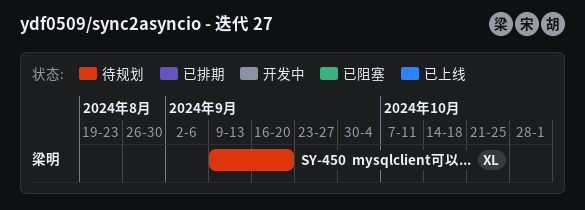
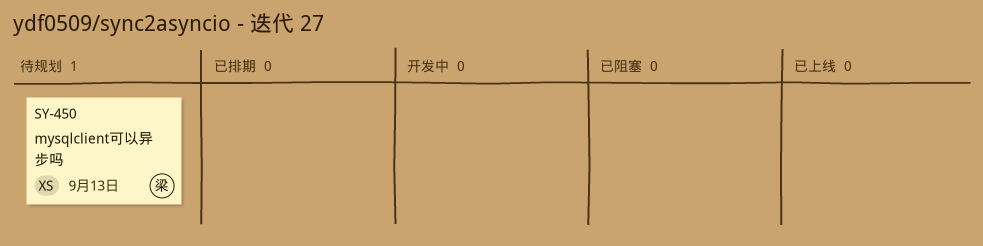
SY-450, estimate: XL -> XS
SY-450, due: Sep 20 -> Sep 13

